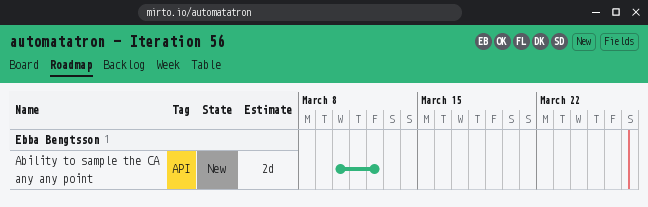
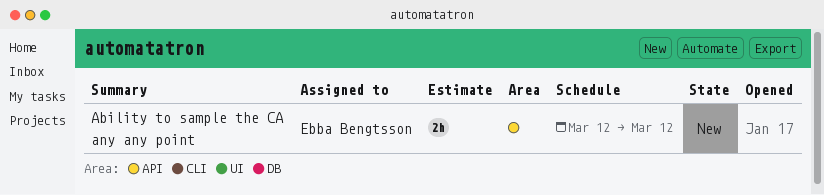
Ability to sample the CA any any point, estimate: 2d -> 2h
Ability to sample the CA any any point, start: Mar 10 -> Mar 12

